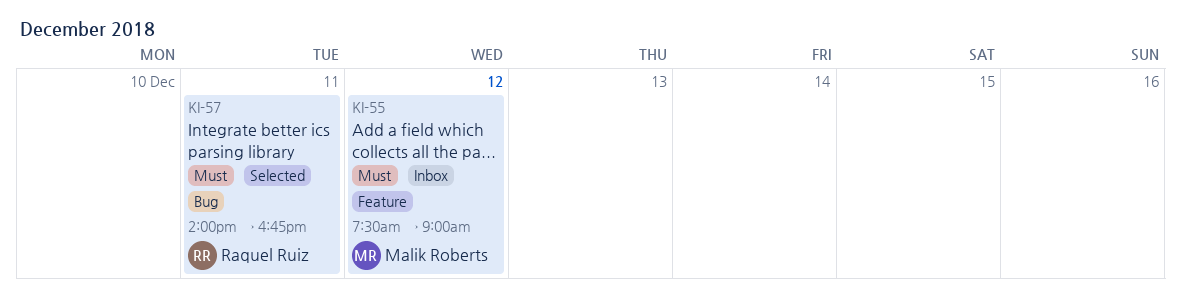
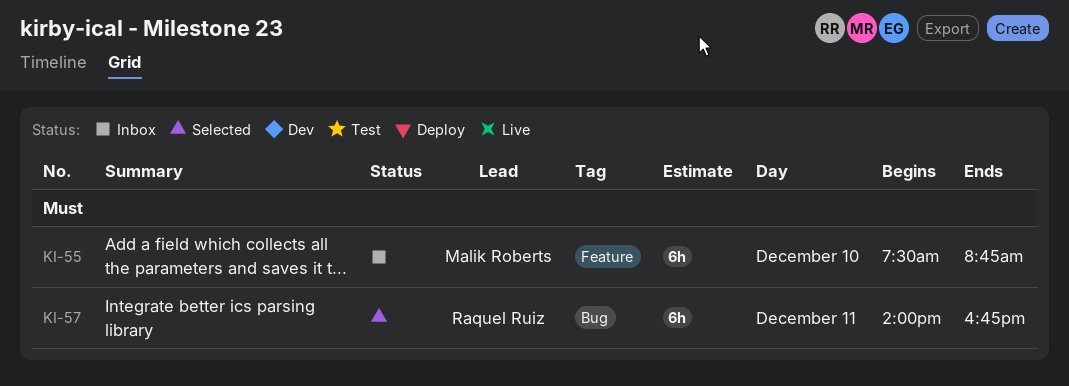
KI-55, day: Dec 12 -> Dec 10
KI-55, ends: 09:00 -> 08:45

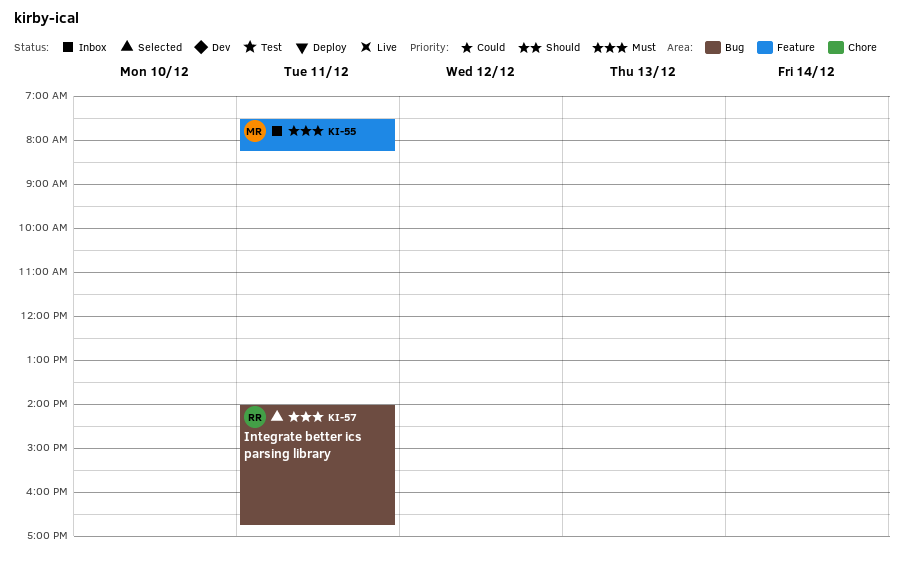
KI-55, day: Dec 10 -> Dec 11
KI-55, ends: 08:45 -> 08:15

